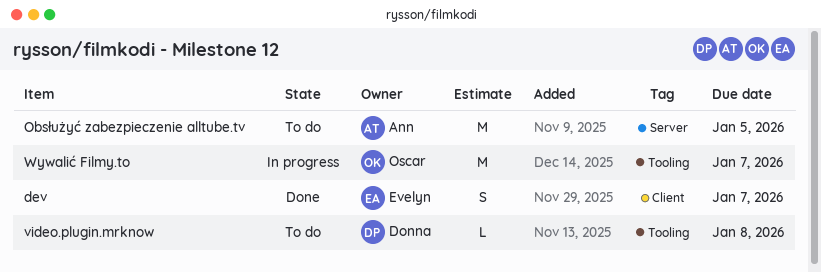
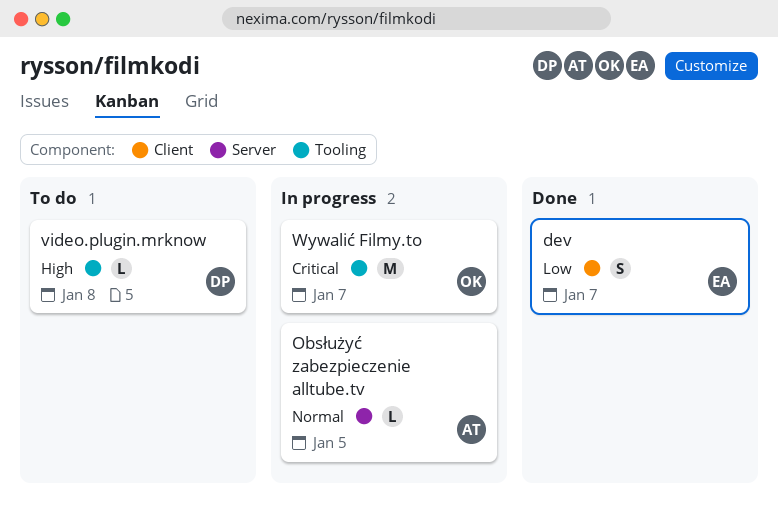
Obsłużyć zabezpieczenie alltube.tv, status: To do -> In progress
Obsłużyć zabezpieczenie alltube.tv, estimate: M -> L

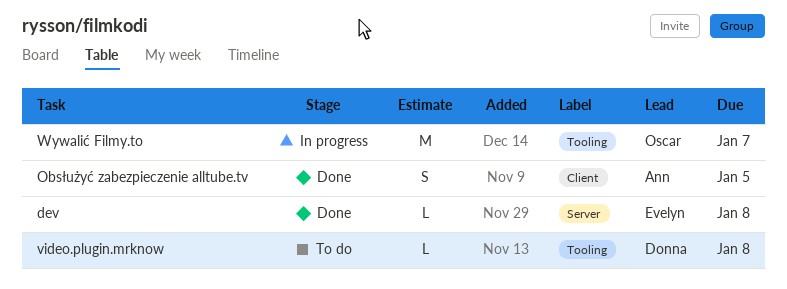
dev, label: Client -> Server
dev, estimate: S -> L
dev, due: Jan 7 -> Jan 8
Obsłużyć zabezpieczenie alltube.tv, status: In progress -> Done
Obsłużyć zabezpieczenie alltube.tv, label: Server -> Client
Obsłużyć zabezpieczenie alltube.tv, estimate: L -> S

